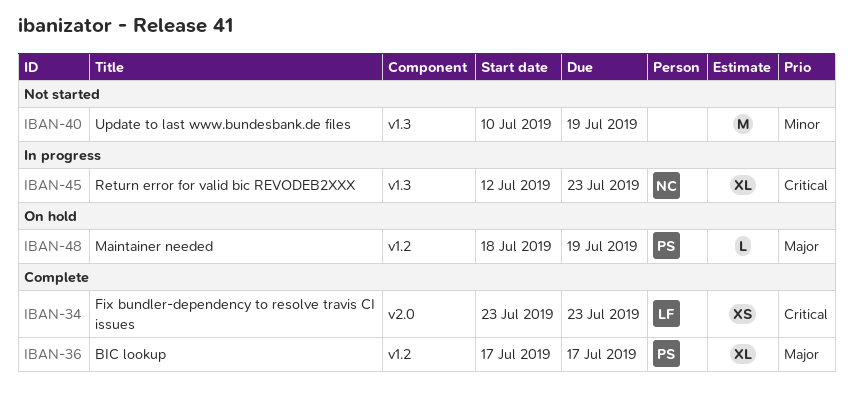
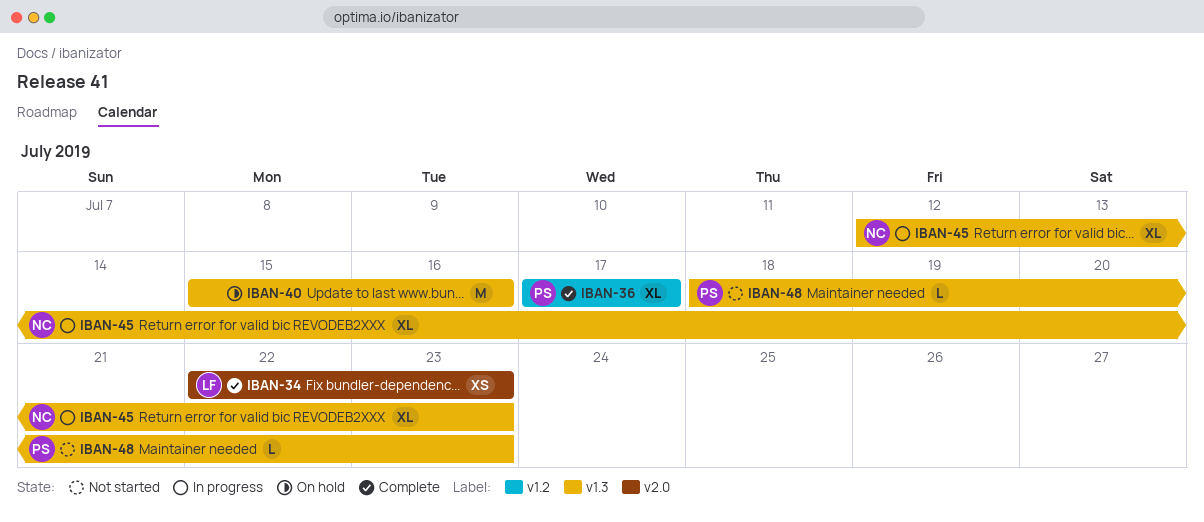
IBAN-34, start: Jul 23 -> Jul 22
IBAN-40, status: Not started -> On hold
IBAN-40, start: Jul 10 -> Jul 15
IBAN-40, due: Jul 19 -> Jul 16
IBAN-48, status: On hold -> Not started
IBAN-48, label: v1.2 -> v1.3
IBAN-48, due: Jul 19 -> Jul 23

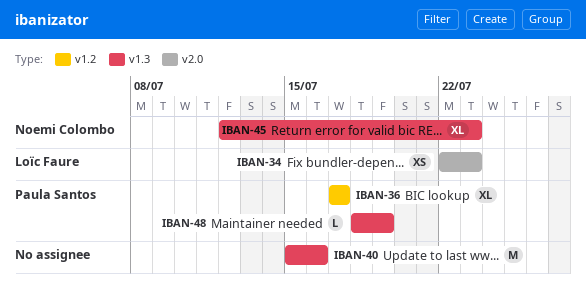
IBAN-48, due: Jul 23 -> Jul 19

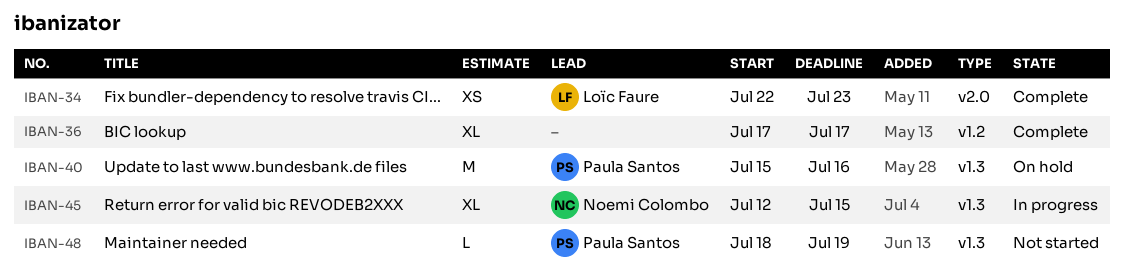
IBAN-36, owner: Paula Santos -> none
IBAN-40, owner: none -> Paula Santos
IBAN-45, due: Jul 23 -> Jul 15

